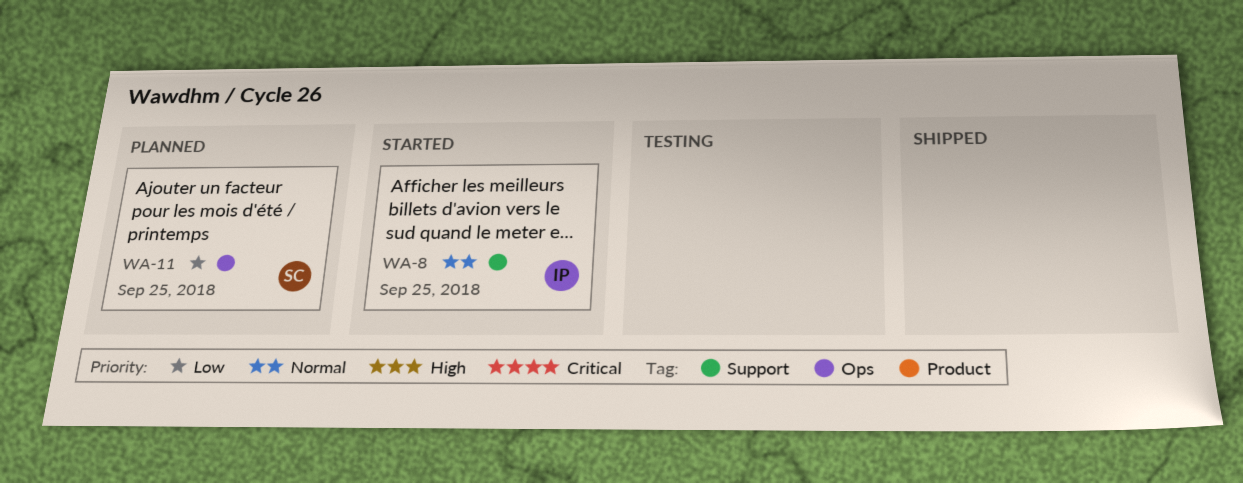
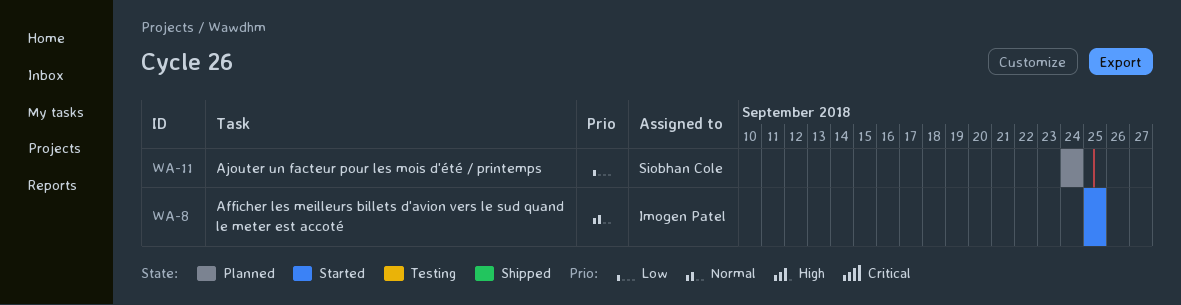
WA-11, due: Sep 25 -> Sep 24

